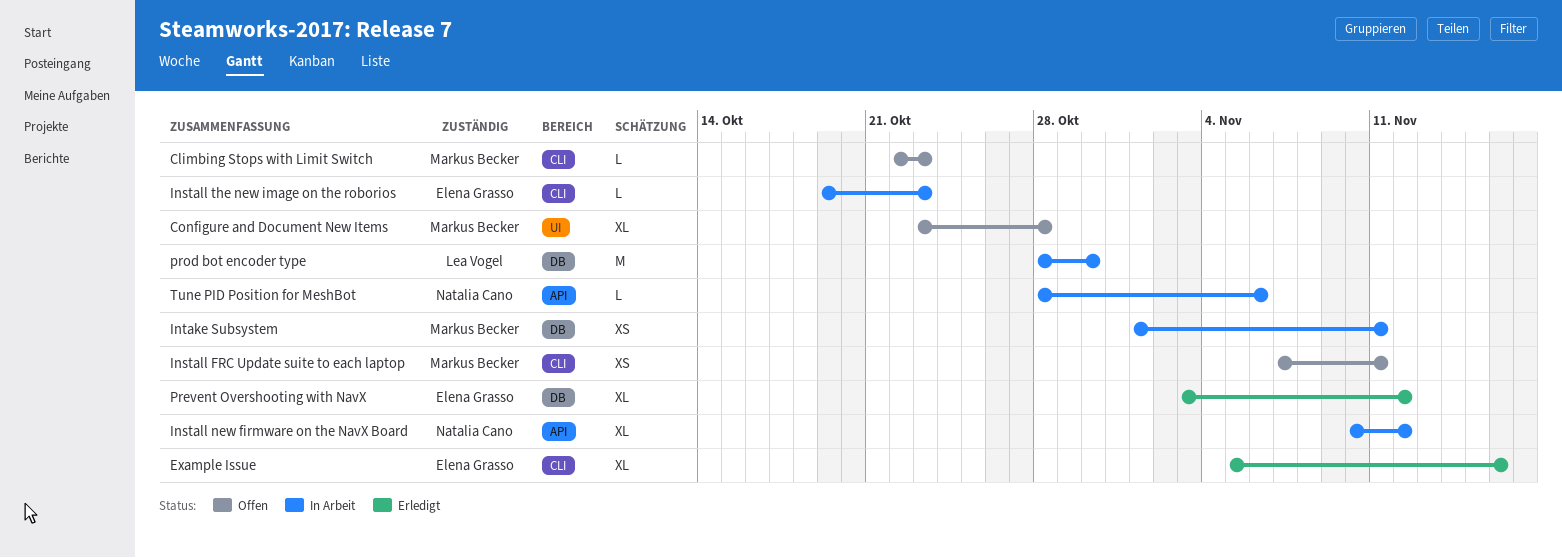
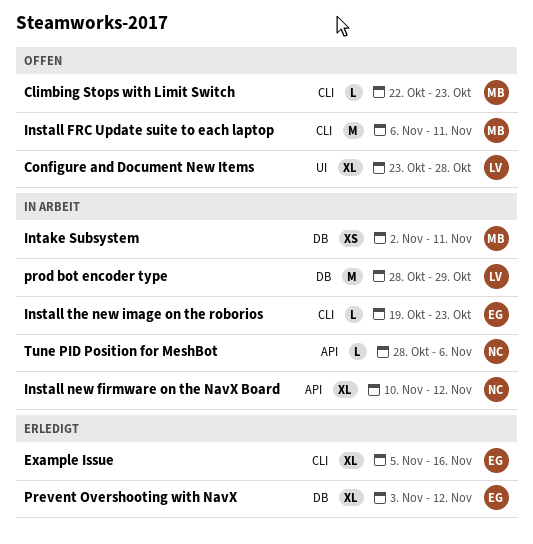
Configure and Document New Items, owner: Markus Becker -> Lea Vogel
Install FRC Update suite to each laptop, estimate: XS -> M
Install FRC Update suite to each laptop, start: Nov 7 -> Nov 6
Intake Subsystem, start: Nov 1 -> Nov 2
prod bot encoder type, due: Oct 30 -> Oct 29

